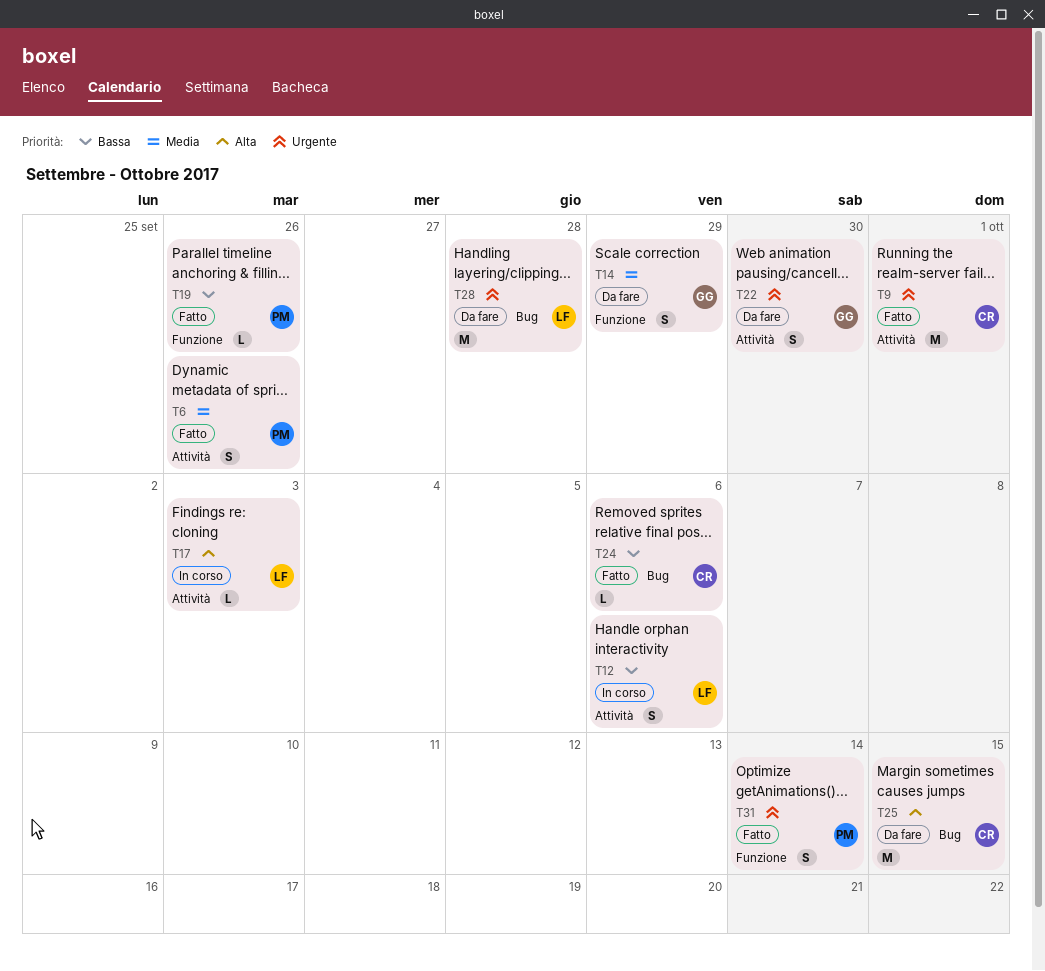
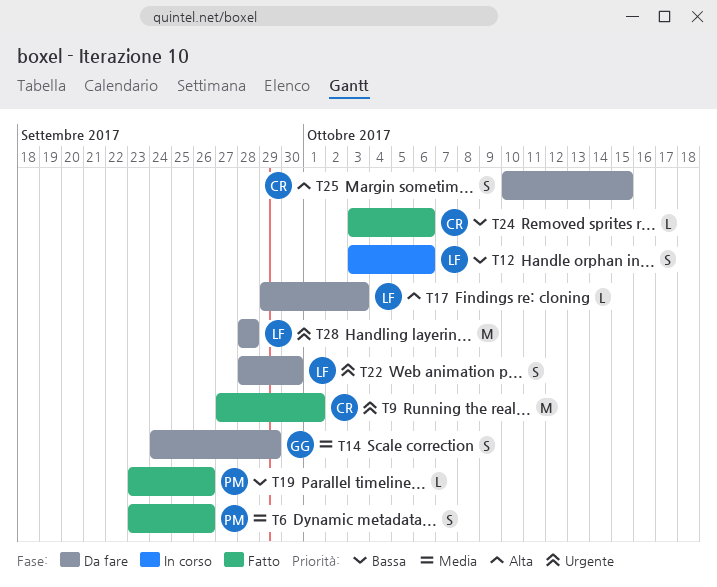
T17, status: In corso -> Da fare
T22, owner: GG -> LF
T25, estimate: M -> S
T31: present -> none

